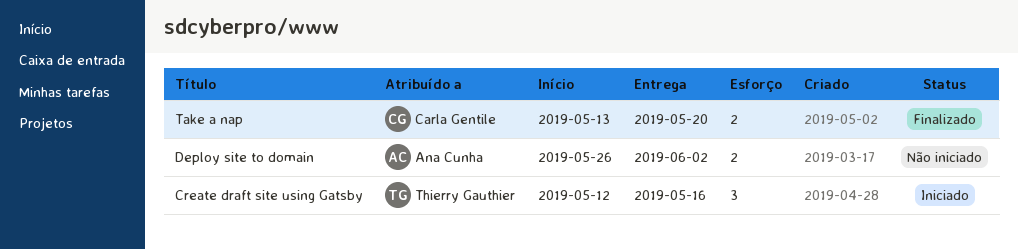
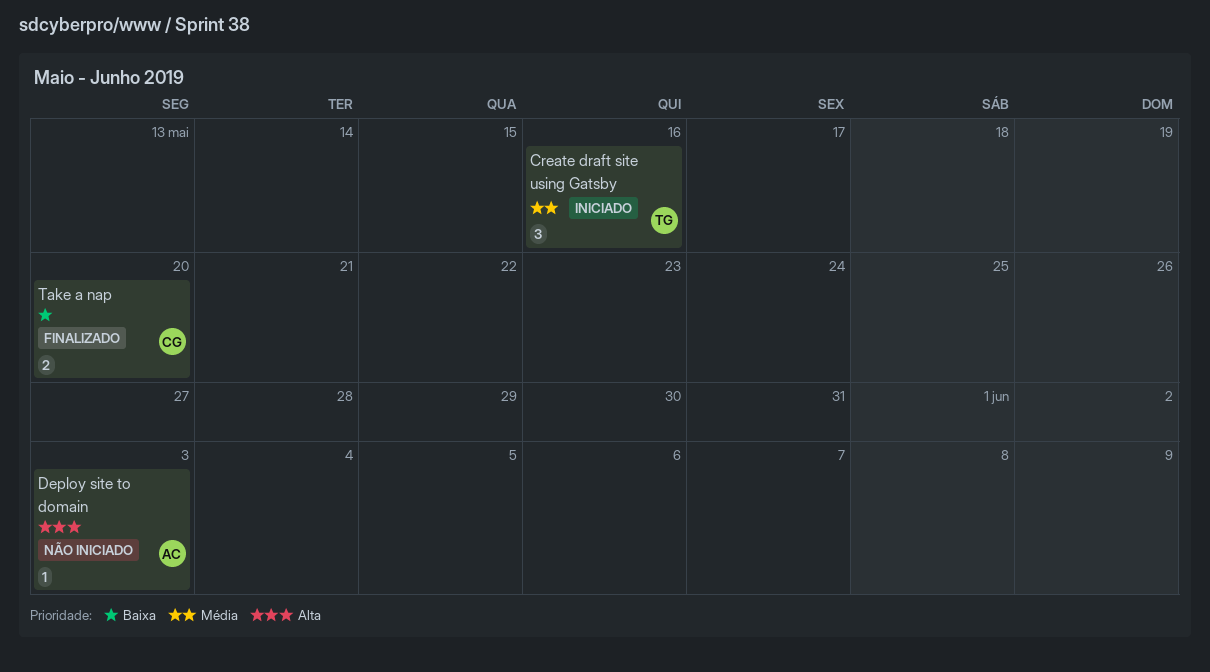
Deploy site to domain, estimate: 2 -> 1
Deploy site to domain, due: Jun 2 -> Jun 3

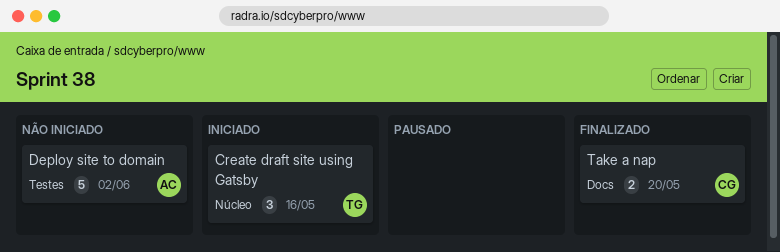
Deploy site to domain, estimate: 1 -> 5
Deploy site to domain, due: Jun 3 -> Jun 2

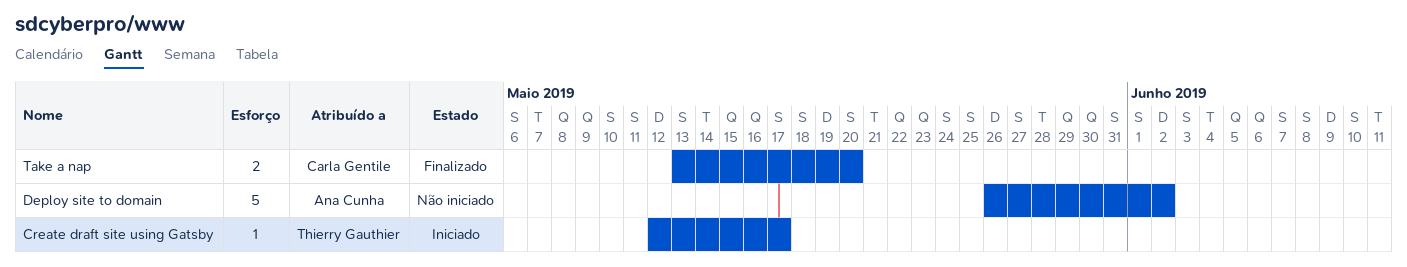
Create draft site using Gatsby, estimate: 3 -> 1
Create draft site using Gatsby, due: May 16 -> May 17

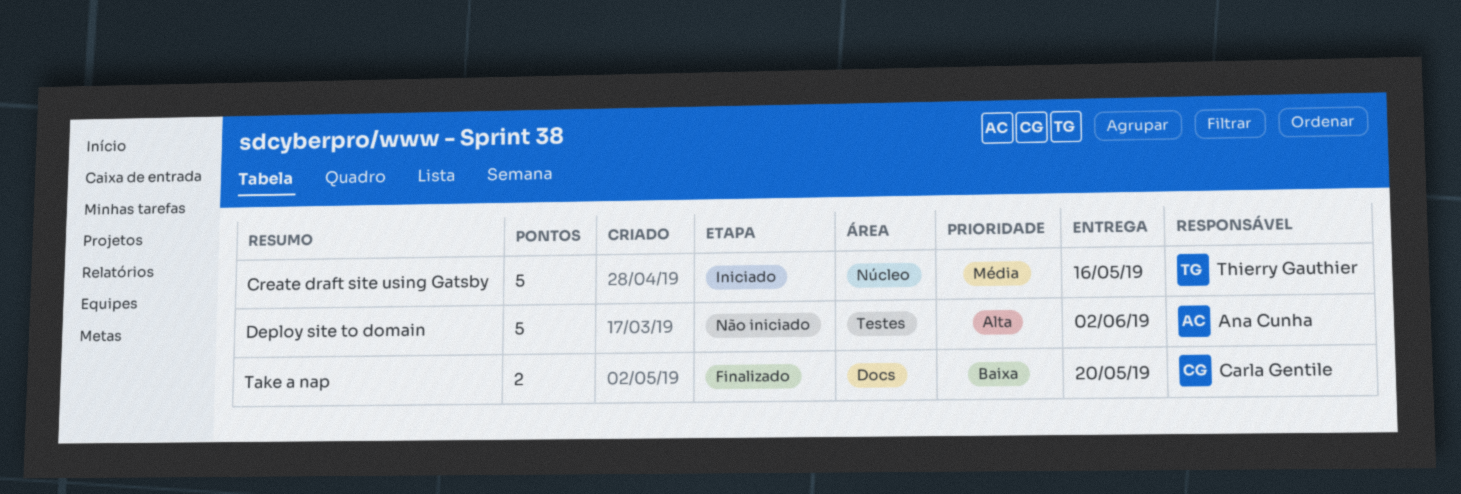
Create draft site using Gatsby, estimate: 1 -> 5
Create draft site using Gatsby, due: May 17 -> May 16

